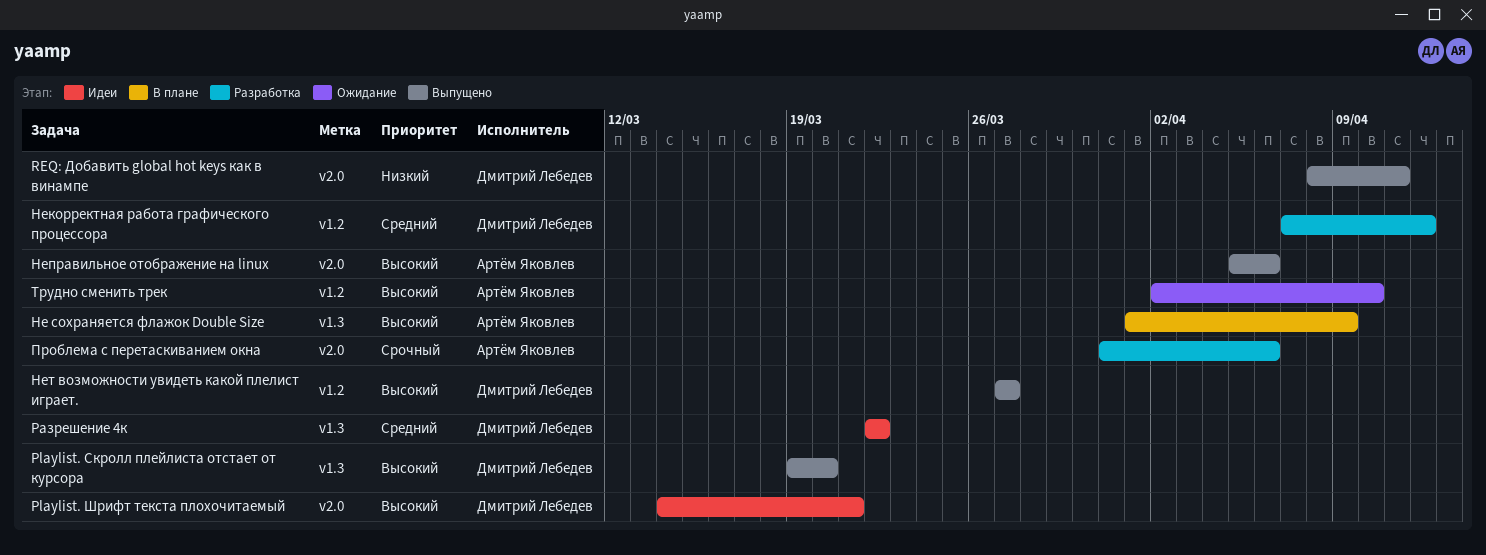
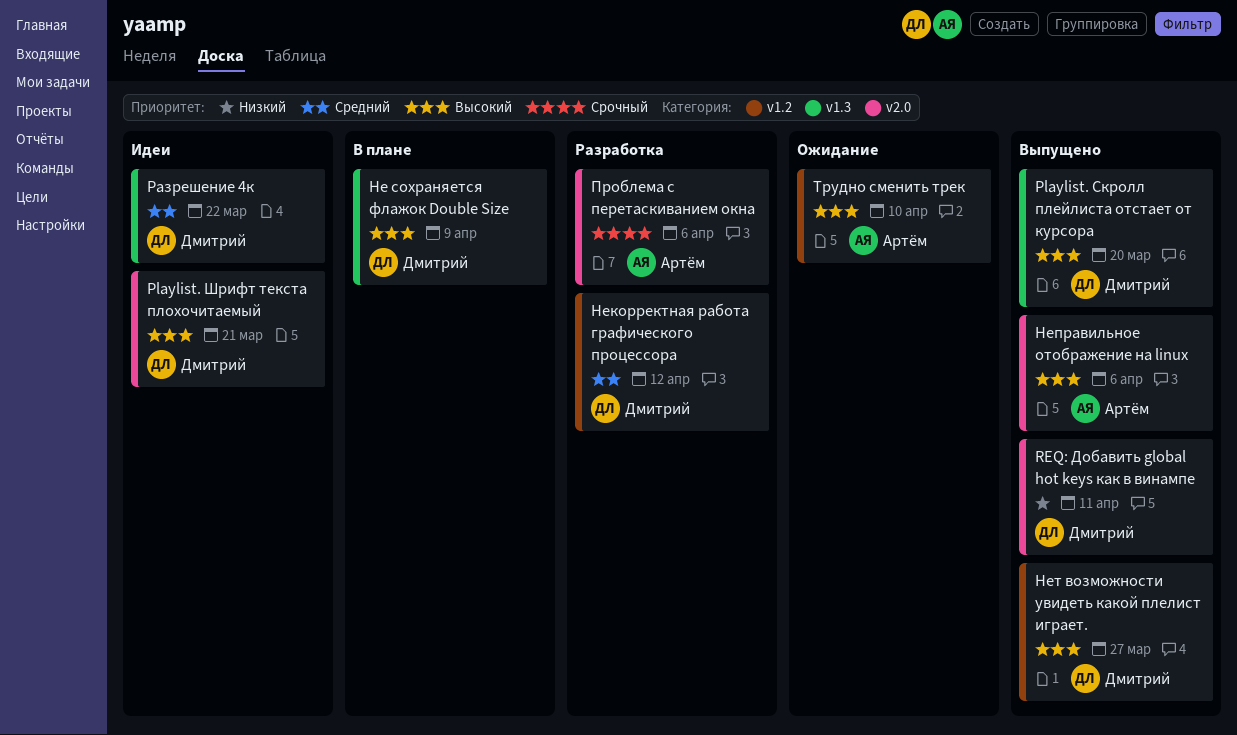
Не сохраняется флажок Double Size, owner: Артём Яковлев -> Дмитрий Лебедев

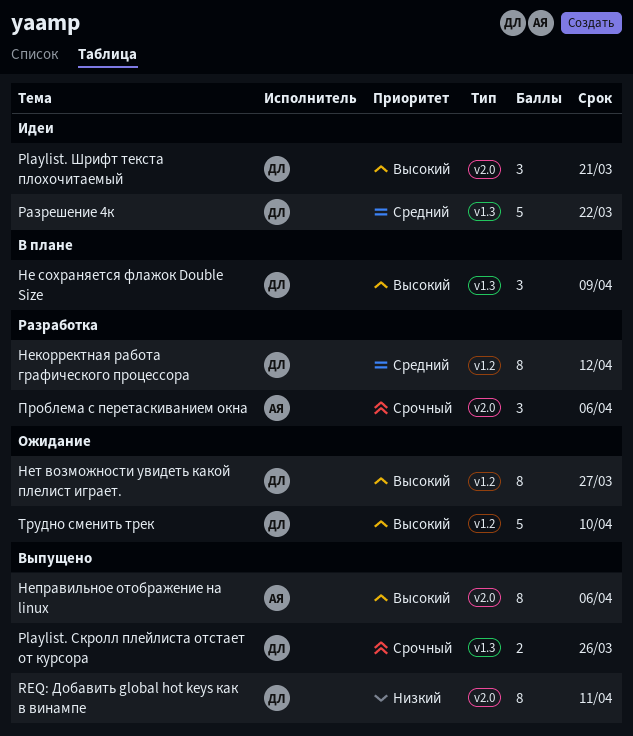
Playlist. Скролл плейлиста отстает от курсора, priority: Высокий -> Срочный
Playlist. Скролл плейлиста отстает от курсора, due: Mar 20 -> Mar 26
Нет возможности увидеть какой плелист играет., status: Выпущено -> Ожидание
Трудно сменить трек, owner: Артём -> Дмитрий

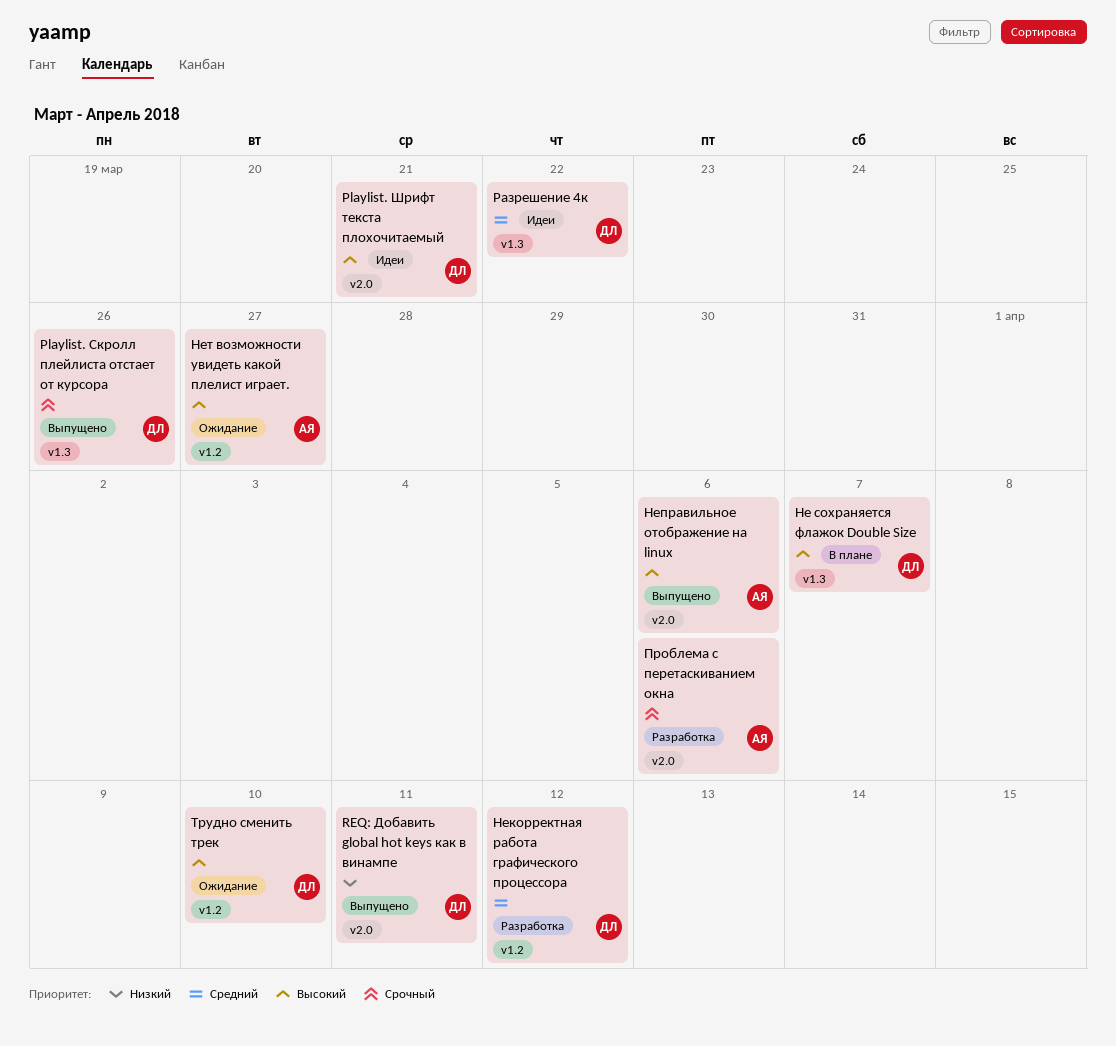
Не сохраняется флажок Double Size, due: Apr 9 -> Apr 7
Нет возможности увидеть какой плелист играет., owner: ДЛ -> АЯ

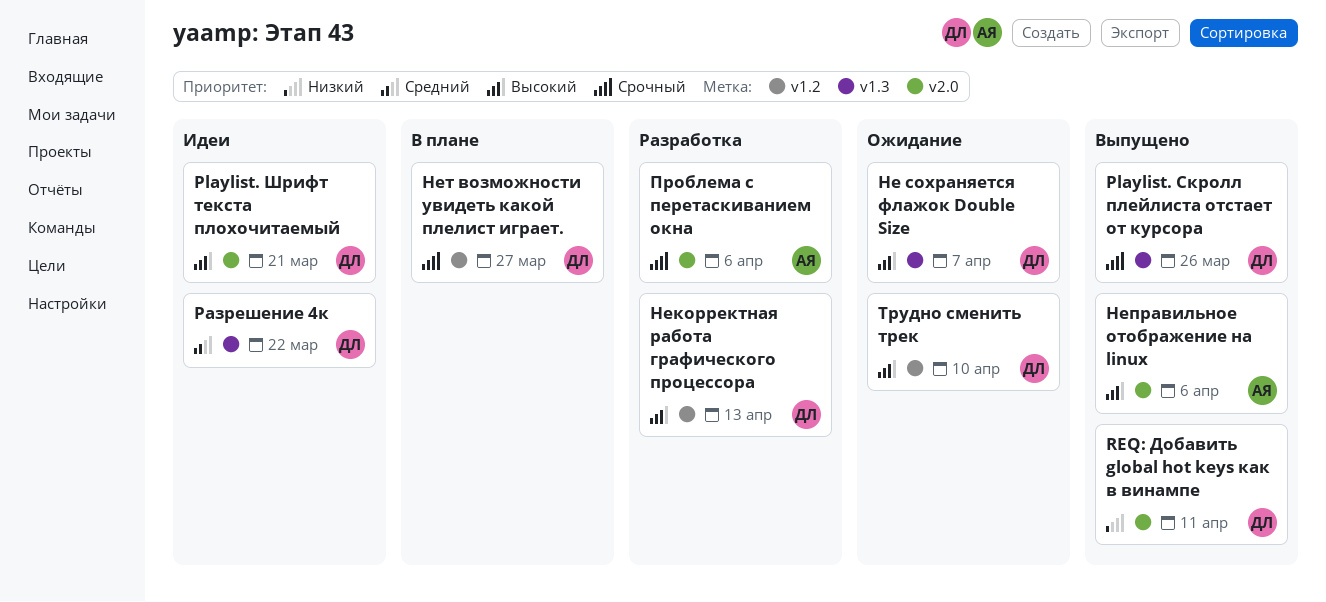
Не сохраняется флажок Double Size, status: В плане -> Ожидание
Некорректная работа графического процессора, priority: Средний -> Высокий
Некорректная работа графического процессора, due: Apr 12 -> Apr 13
Нет возможности увидеть какой плелист играет., status: Ожидание -> В плане
Нет возможности увидеть какой плелист играет., owner: АЯ -> ДЛ
Нет возможности увидеть какой плелист играет., priority: Высокий -> Срочный

